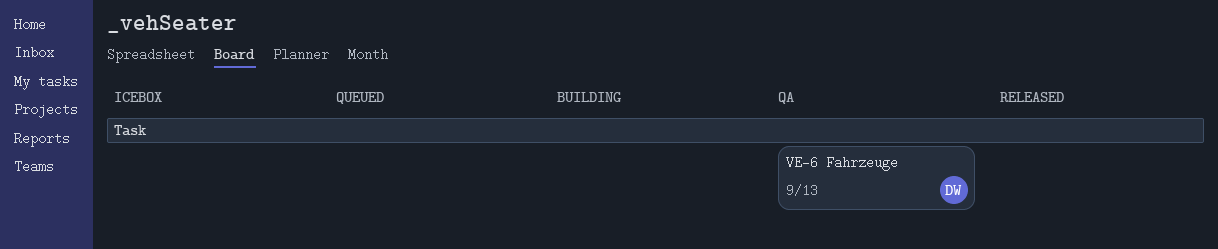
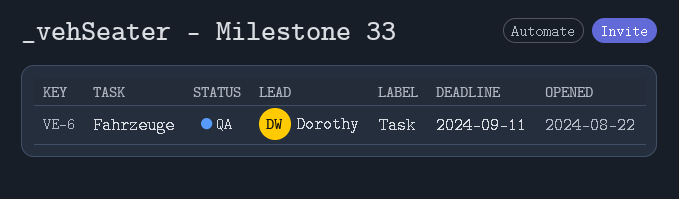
VE-6, due: Sep 13 -> Sep 11

